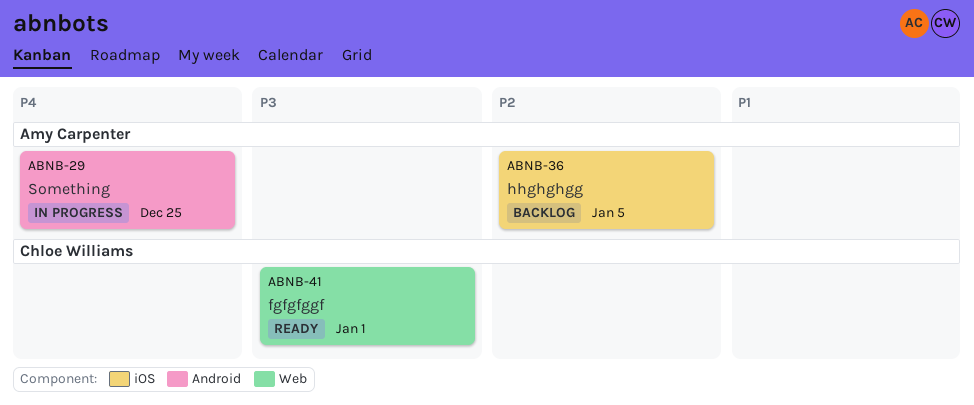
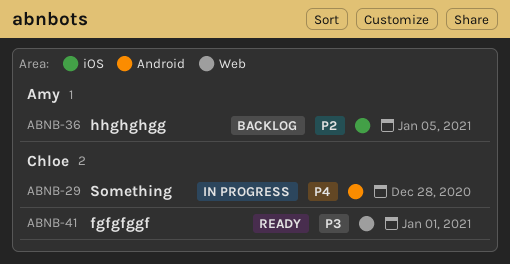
ABNB-29, owner: Amy Carpenter -> Chloe Williams
ABNB-29, due: Dec 25 -> Dec 28

